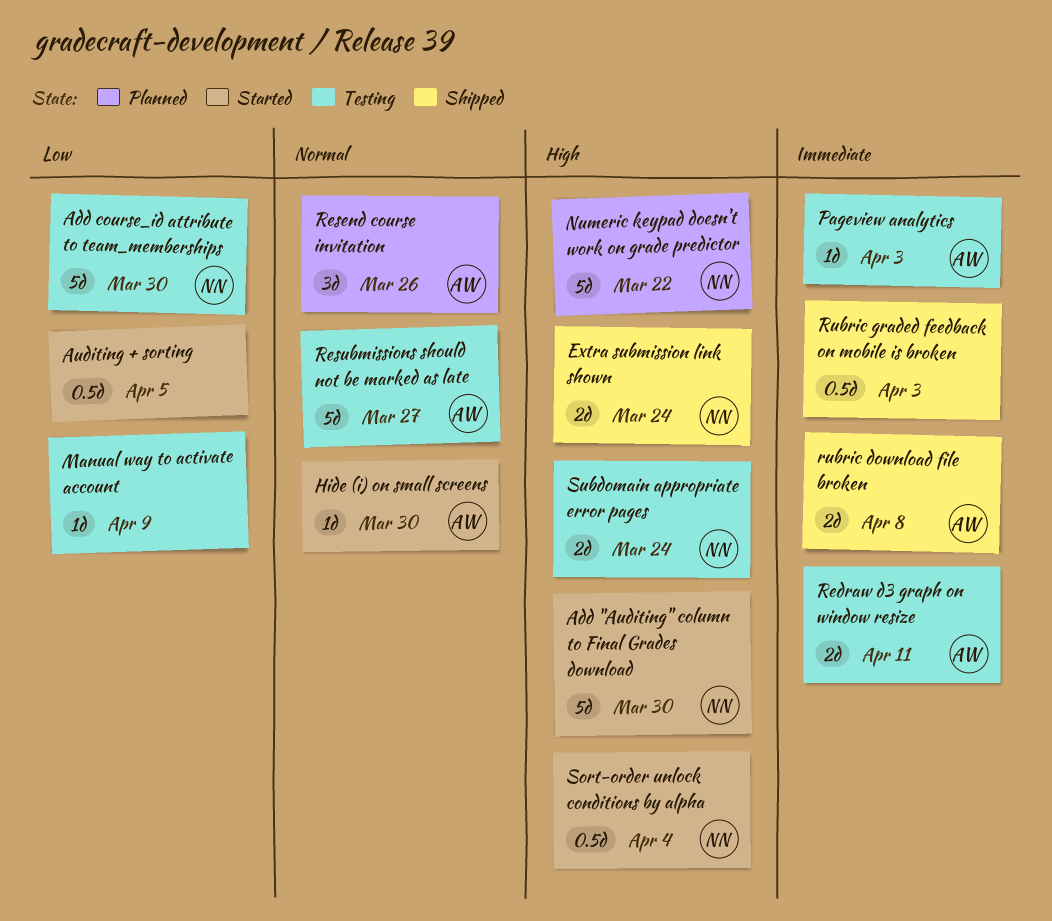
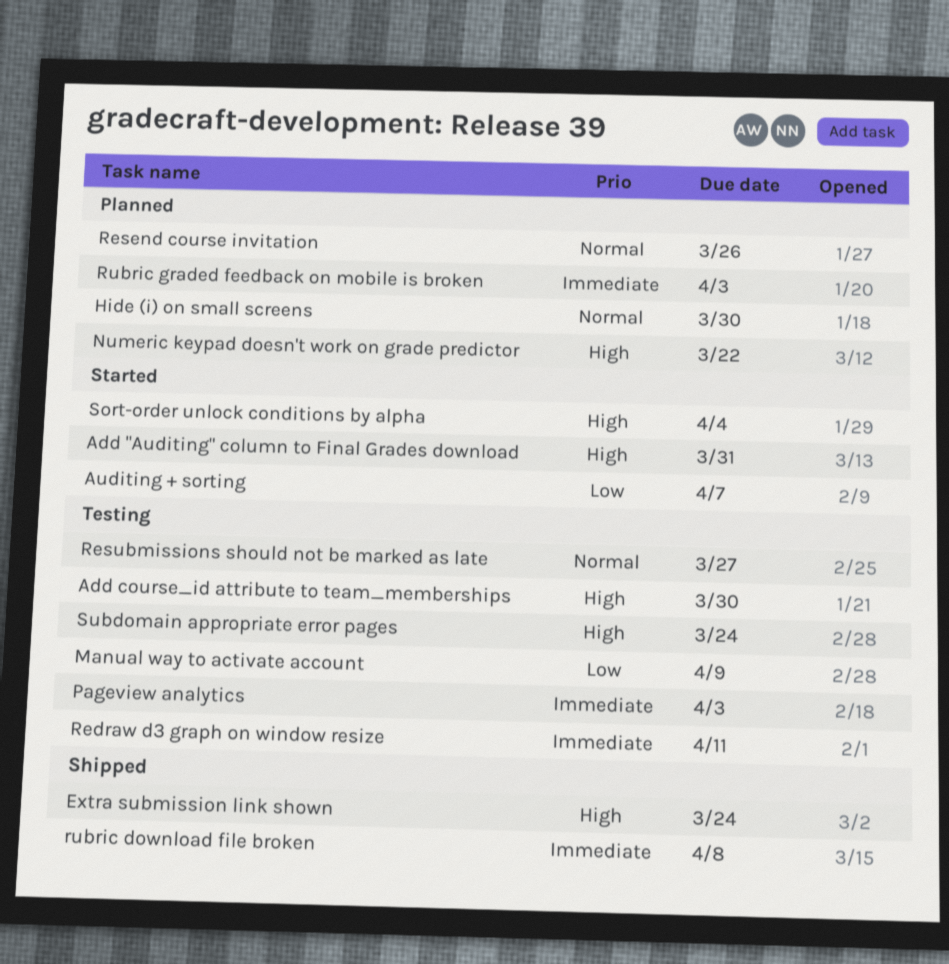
Add "Auditing" column to Final Grades download, due: Mar 30 -> Mar 31
Add course_id attribute to team_memberships, priority: Low -> High
Auditing + sorting, due: Apr 5 -> Apr 7
Hide (i) on small screens, status: Started -> Planned
Rubric graded feedback on mobile is broken, status: Shipped -> Planned

